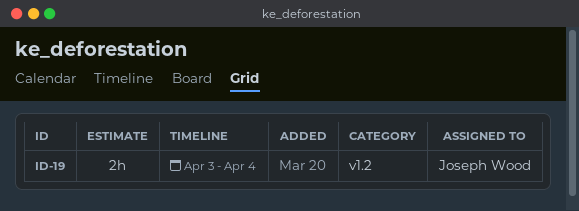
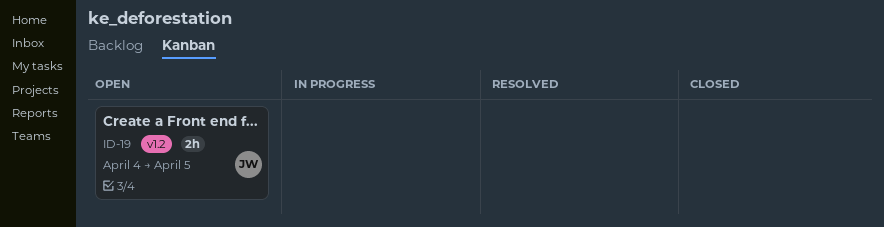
ID-19, start: Apr 3 -> Apr 4
ID-19, due: Apr 4 -> Apr 5

